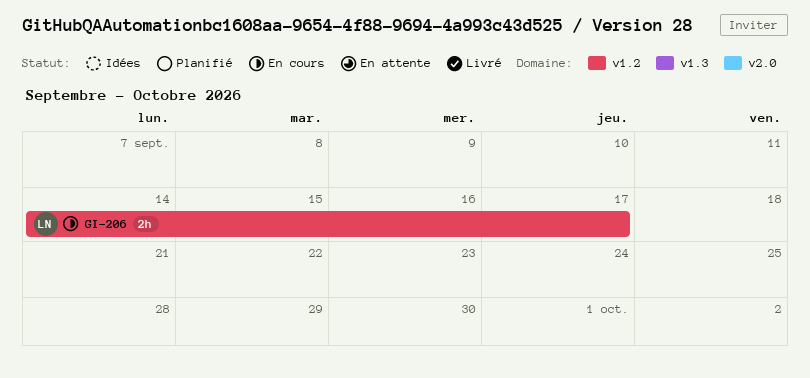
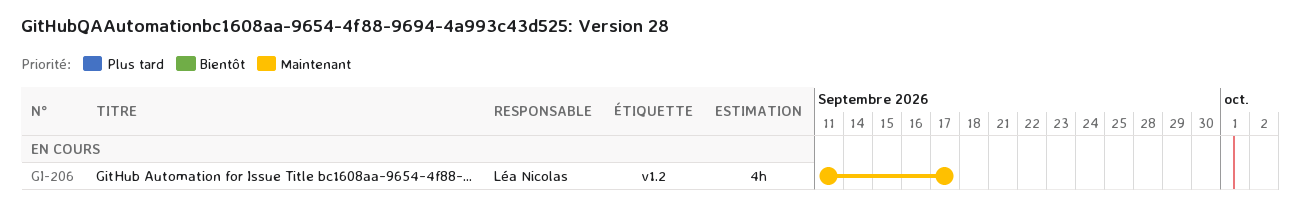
GI-206, estimate: 2h -> 4h
GI-206, start: Sep 14 -> Sep 11

